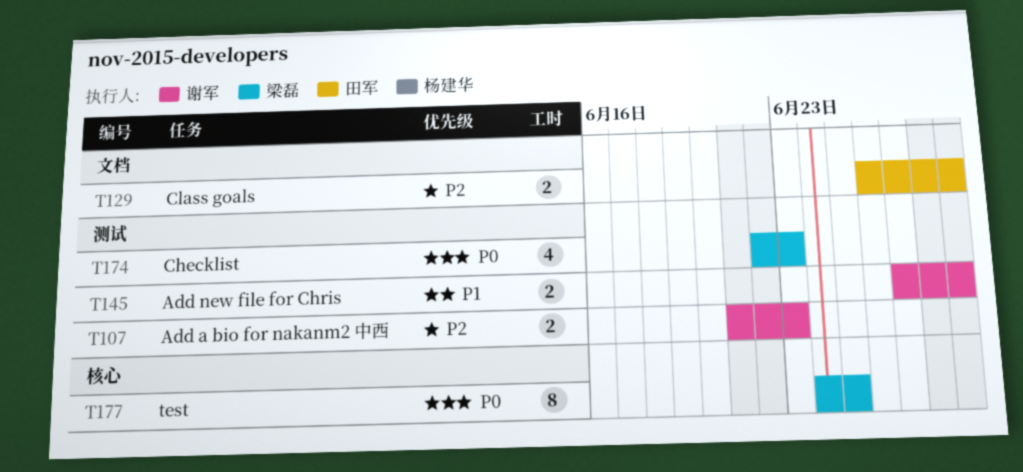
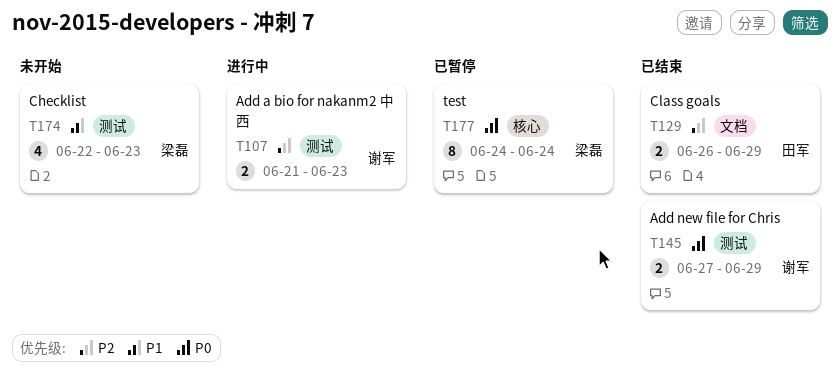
T145, priority: P1 -> P0
T174, priority: P0 -> P1
T177, due: Jun 25 -> Jun 24

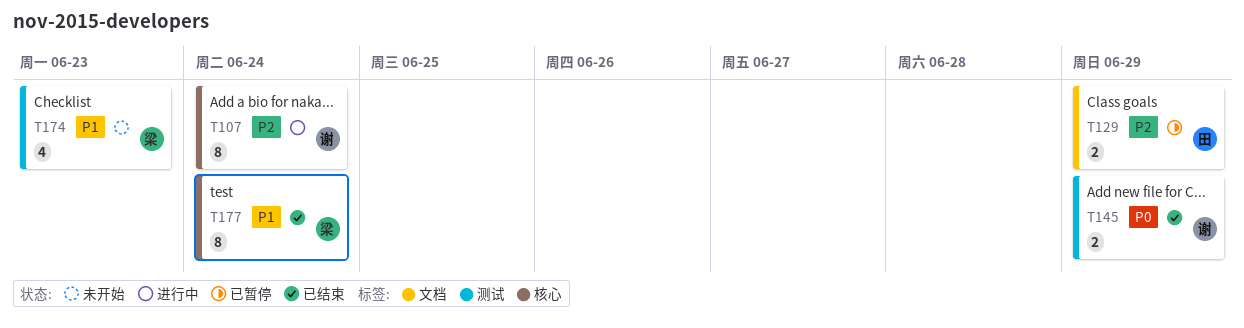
T107, label: 测试 -> 核心
T107, estimate: 2 -> 8
T107, due: Jun 23 -> Jun 24
T129, status: 已结束 -> 已暂停
T177, status: 已暂停 -> 已结束
T177, priority: P0 -> P1

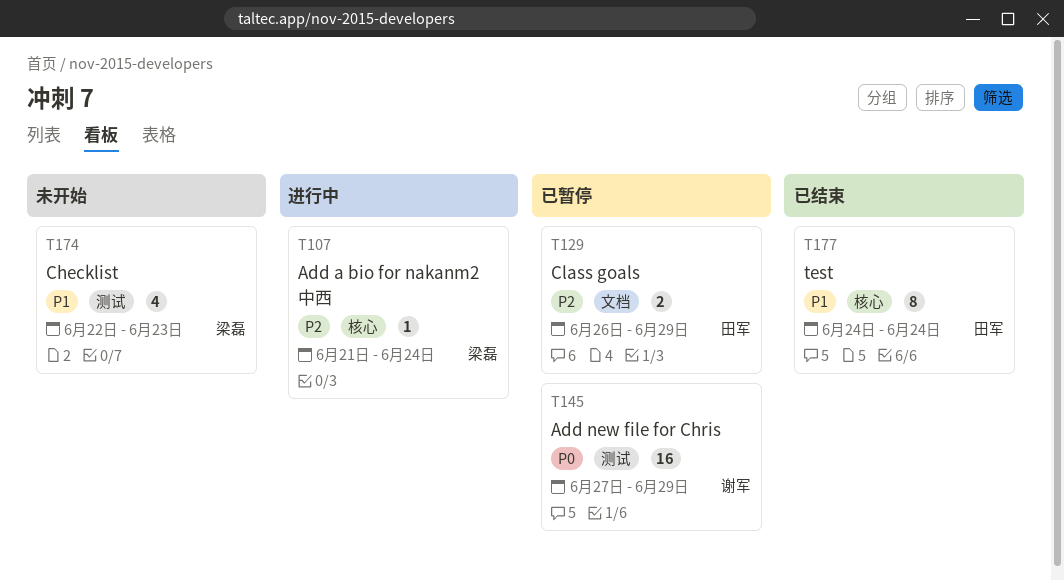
T107, owner: 谢军 -> 梁磊
T107, estimate: 8 -> 1
T145, status: 已结束 -> 已暂停
T145, estimate: 2 -> 16
T177, owner: 梁磊 -> 田军

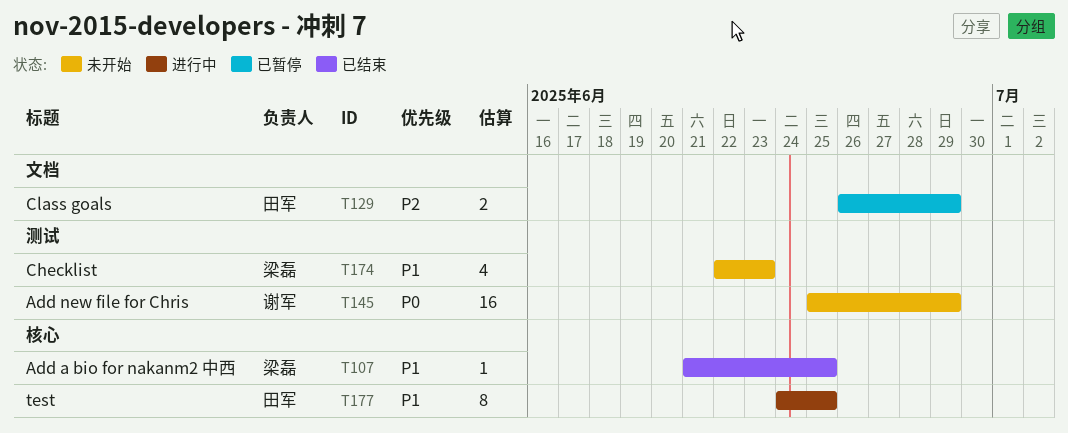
T107, status: 进行中 -> 已结束
T107, priority: P2 -> P1
T107, due: Jun 24 -> Jun 25
T145, status: 已暂停 -> 未开始
T145, start: Jun 27 -> Jun 25
T177, status: 已结束 -> 进行中
T177, due: Jun 24 -> Jun 25

